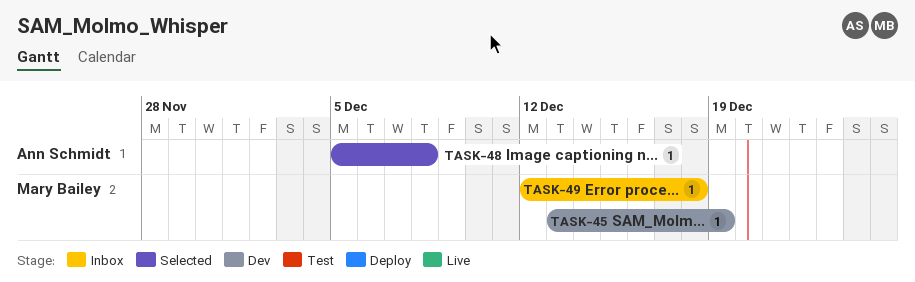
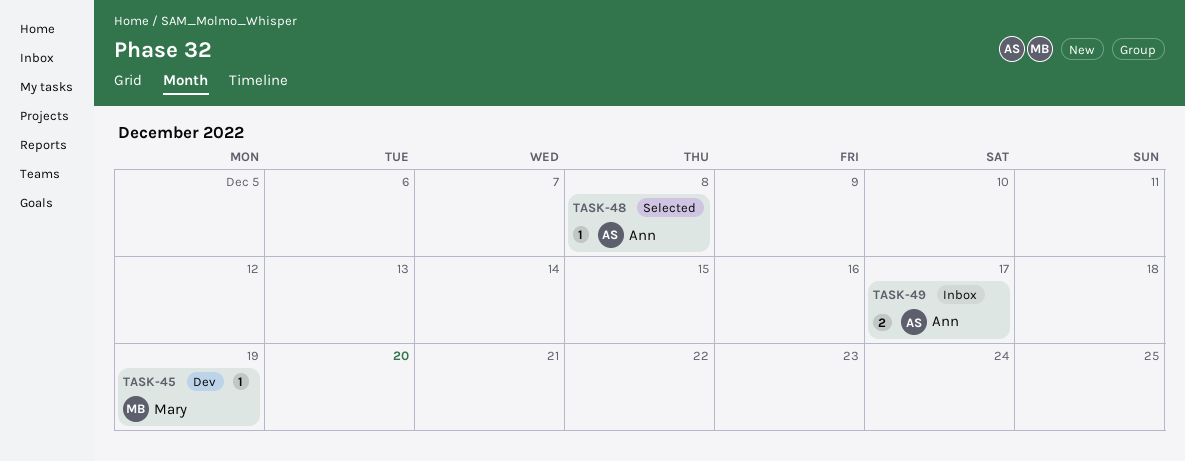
TASK-49, owner: Mary Bailey -> Ann Schmidt
TASK-49, estimate: 1 -> 2
TASK-49, due: Dec 18 -> Dec 17

